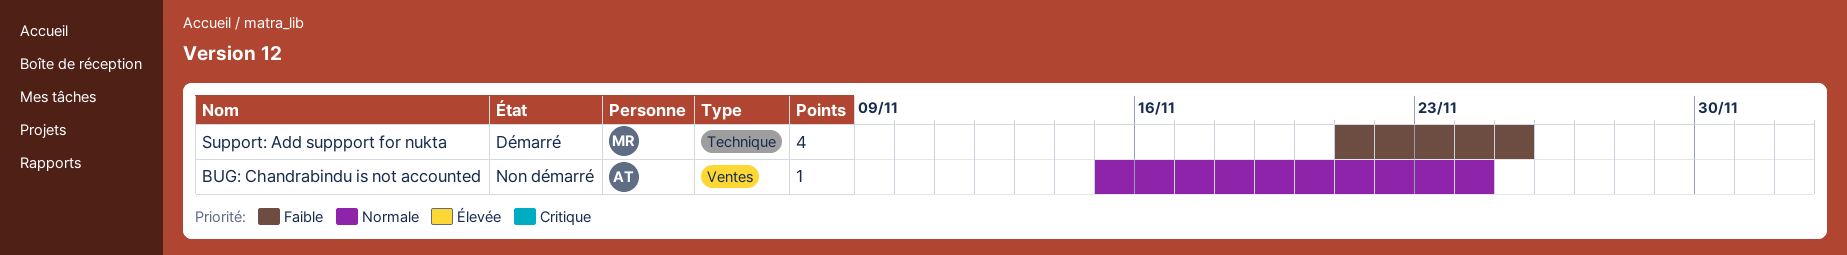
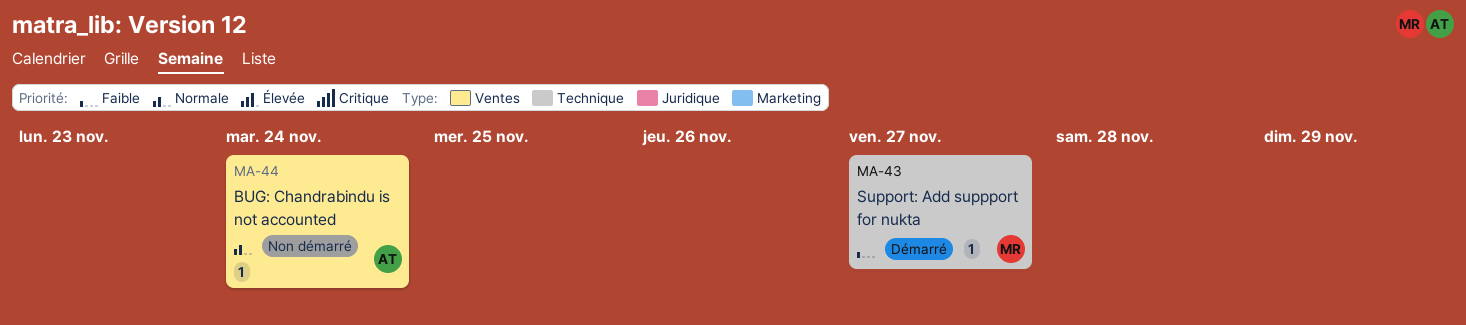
Support: Add suppport for nukta, estimate: 4 -> 1
Support: Add suppport for nukta, due: Nov 25 -> Nov 27

